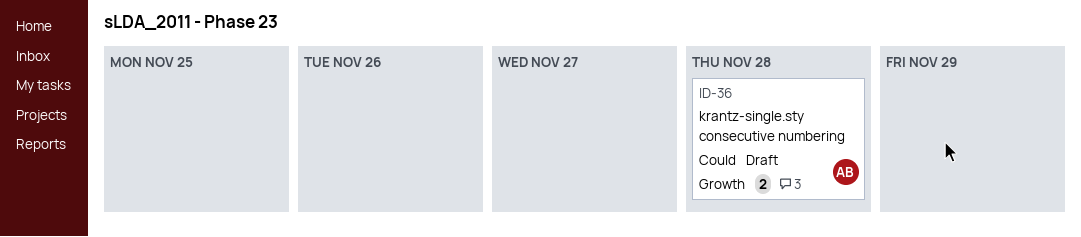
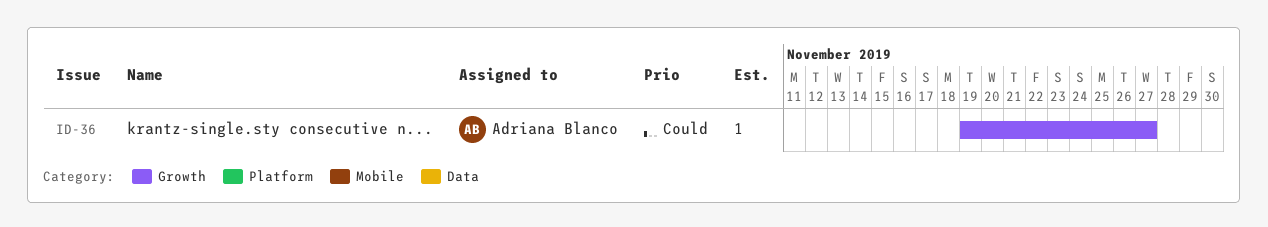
ID-36, estimate: 2 -> 1
ID-36, due: Nov 28 -> Nov 27

